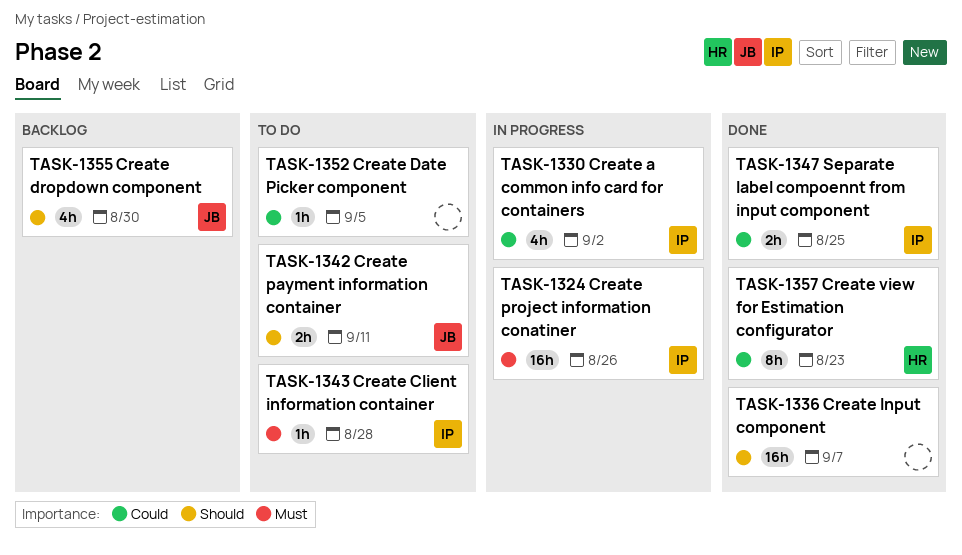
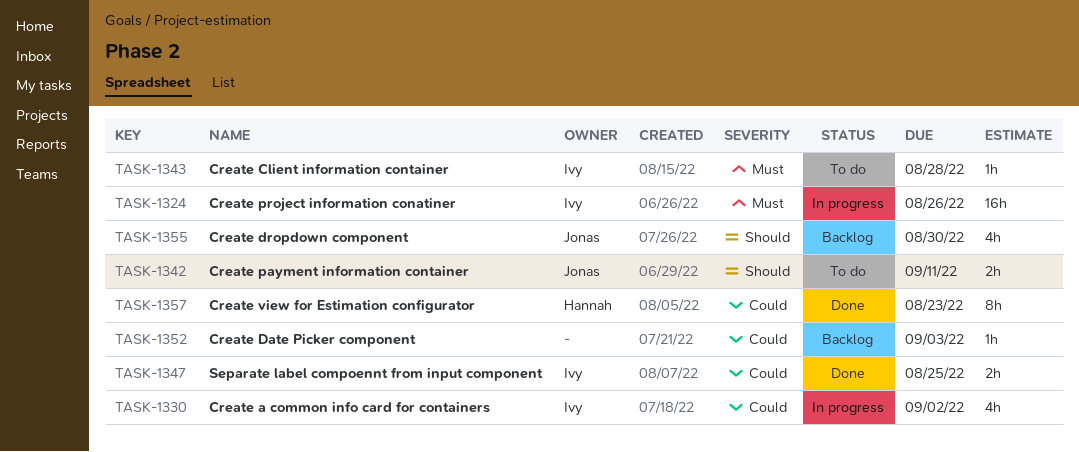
TASK-1336: present -> none
TASK-1352, status: To do -> Backlog
TASK-1352, due: Sep 5 -> Sep 3

